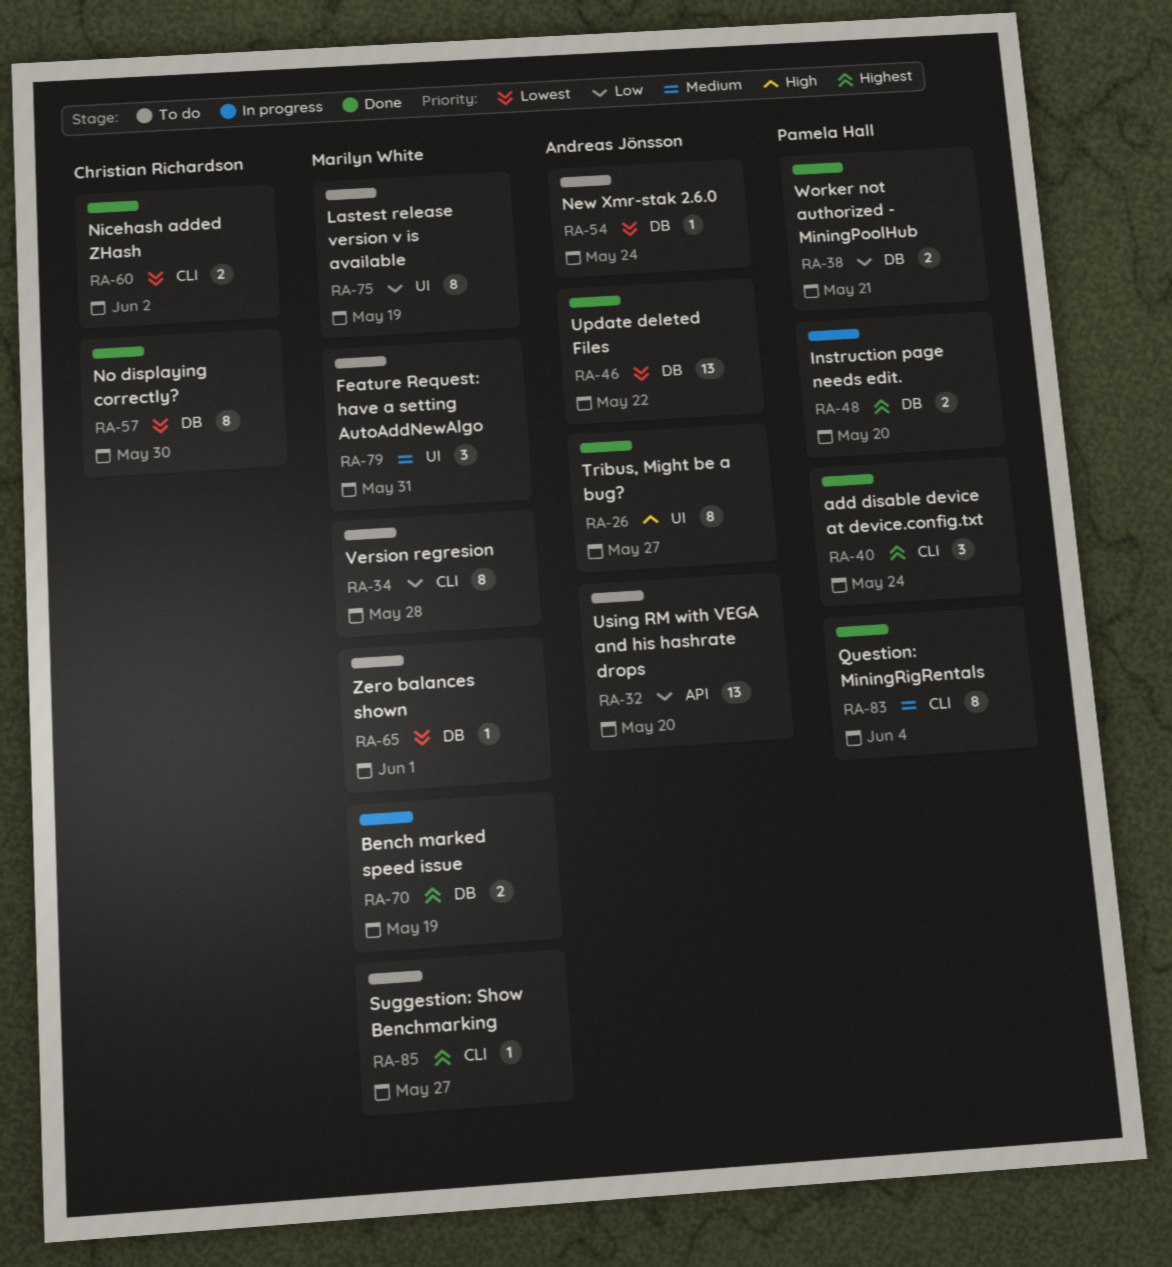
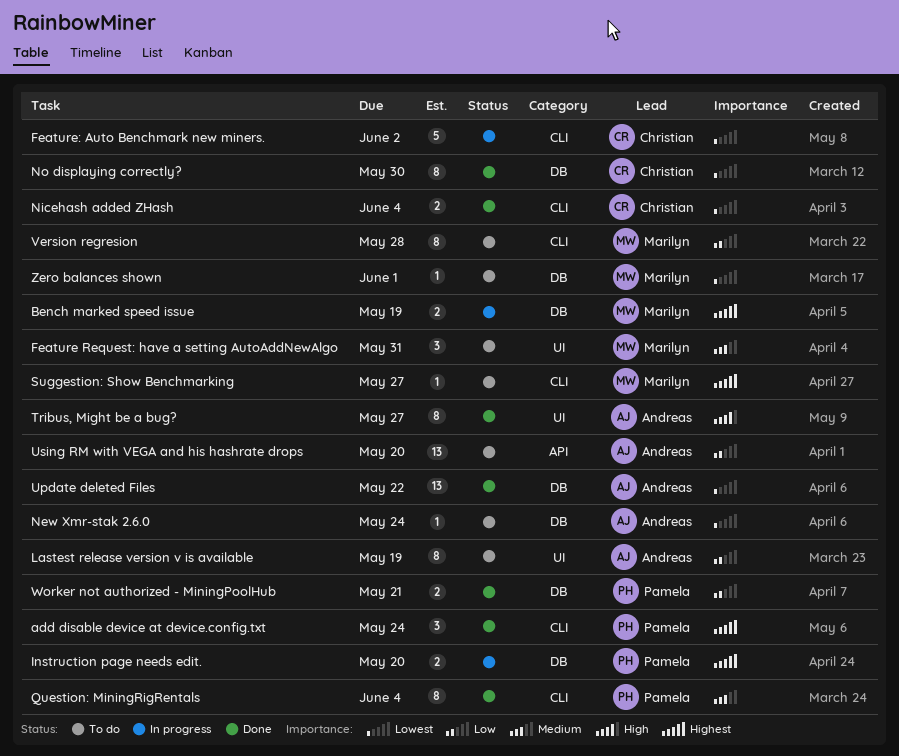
Feature: Auto Benchmark new miners.: none -> present
Lastest release version v is available, owner: Marilyn White -> Andreas Jönsson
Nicehash added ZHash, due: Jun 2 -> Jun 4

